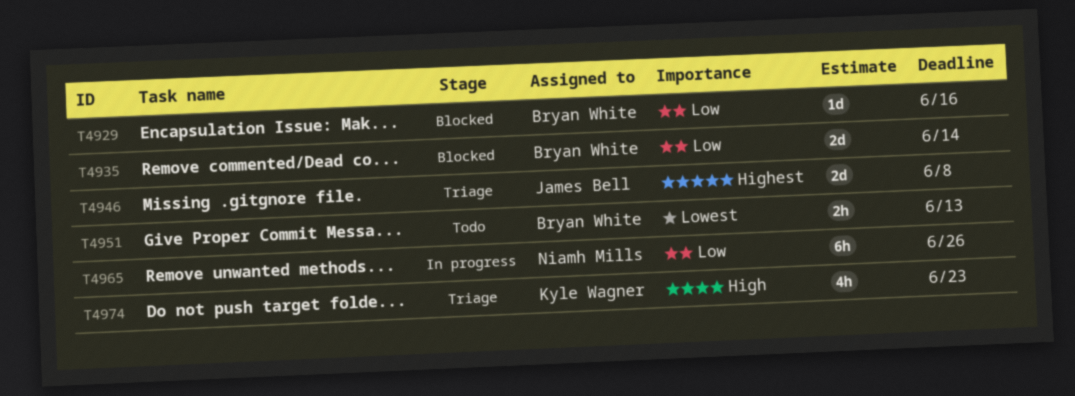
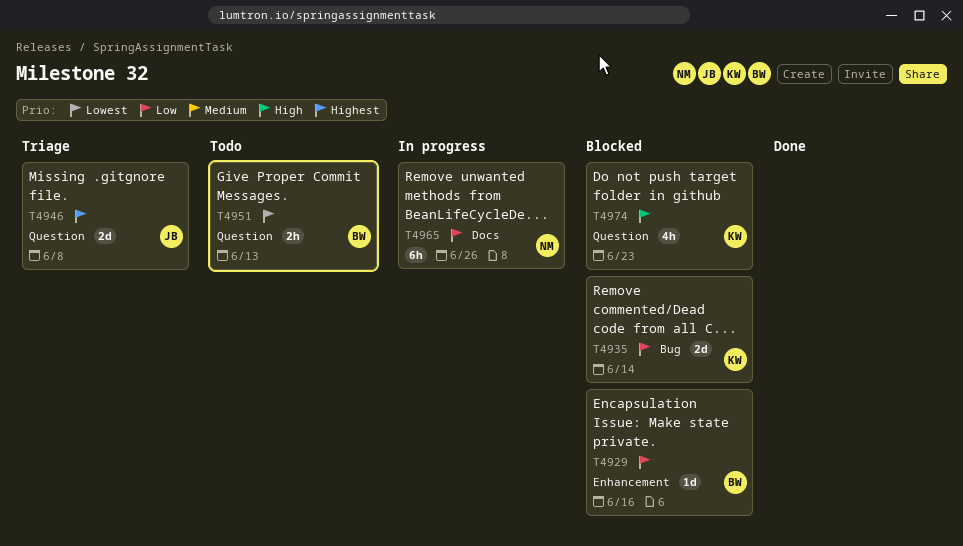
T4935, owner: Bryan White -> Kyle Wagner
T4974, status: Triage -> Blocked

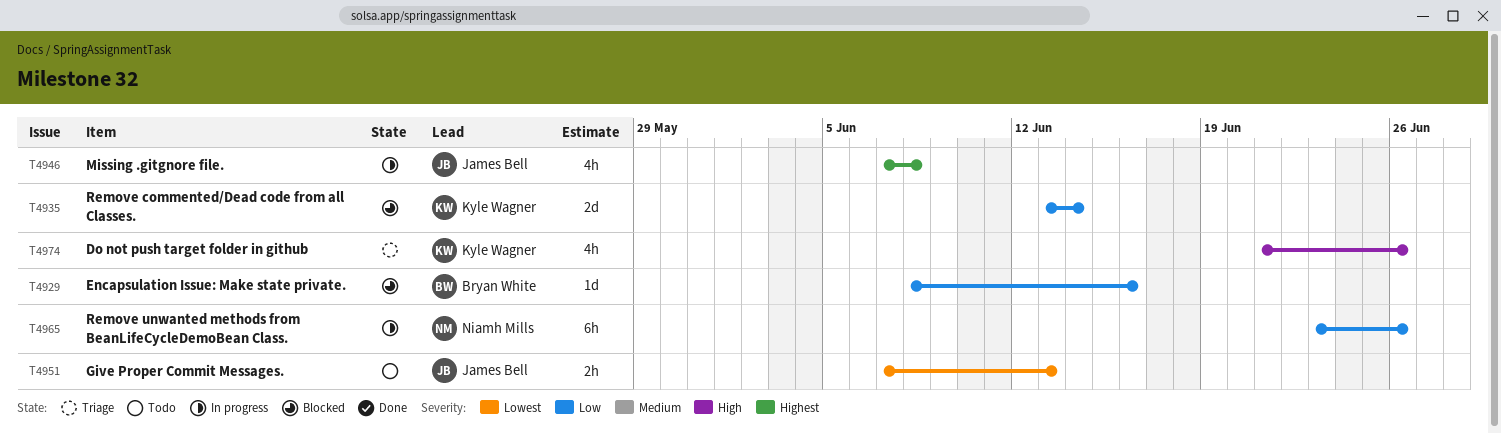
T4946, status: Triage -> In progress
T4946, estimate: 2d -> 4h
T4951, owner: Bryan White -> James Bell
T4974, status: Blocked -> Triage
T4974, due: Jun 23 -> Jun 26

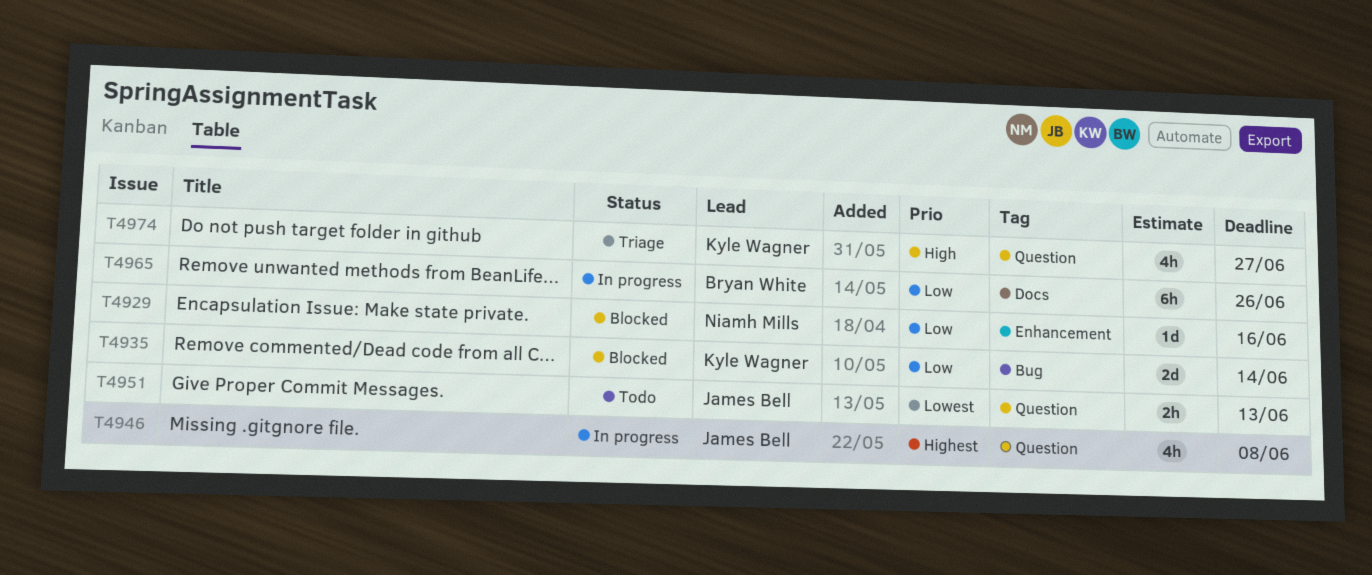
T4929, owner: Bryan White -> Niamh Mills
T4965, owner: Niamh Mills -> Bryan White
T4974, due: Jun 26 -> Jun 27

